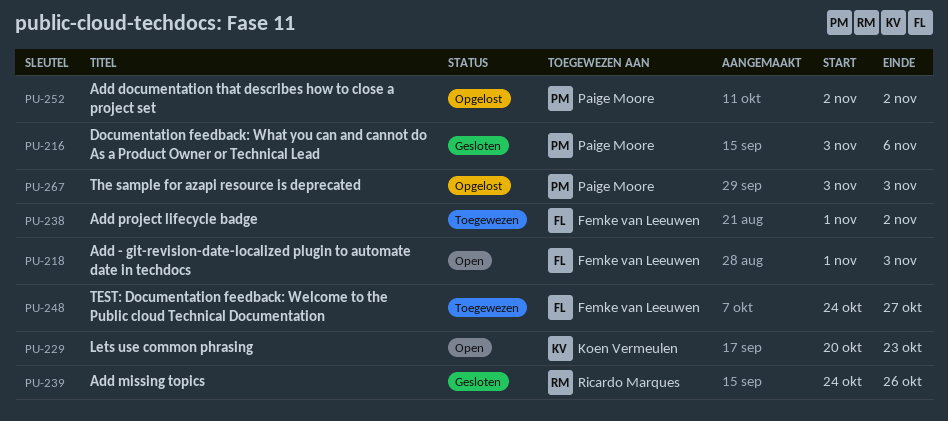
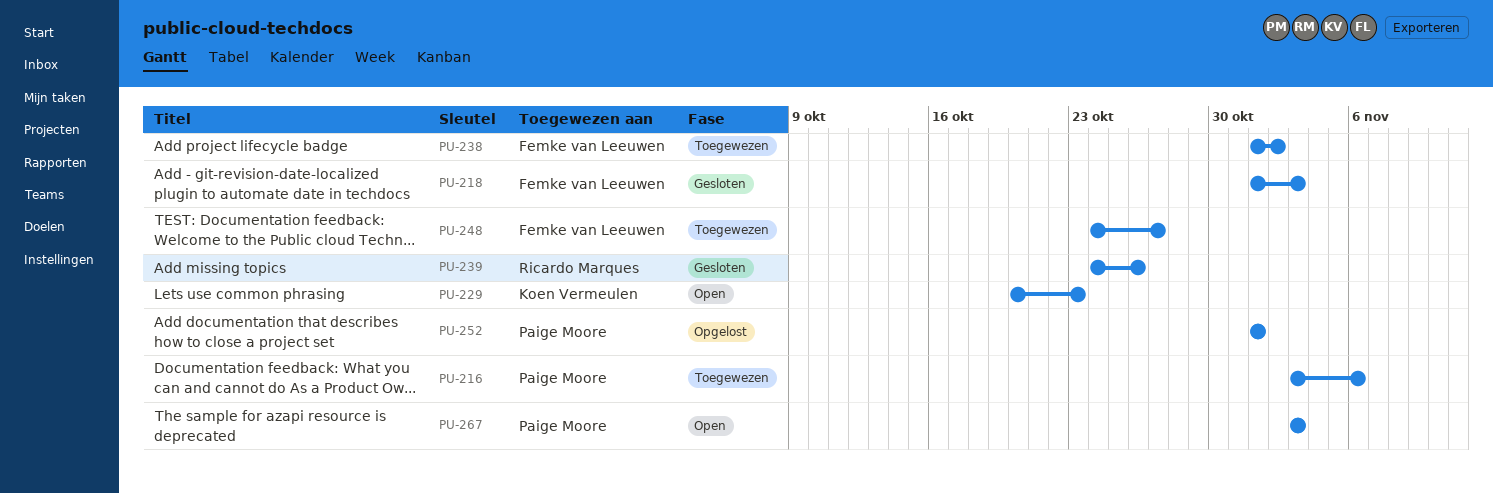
PU-216, status: Gesloten -> Toegewezen
PU-218, status: Open -> Gesloten
PU-252, start: Nov 2 -> Nov 1
PU-252, due: Nov 2 -> Nov 1
PU-267, status: Opgelost -> Open

